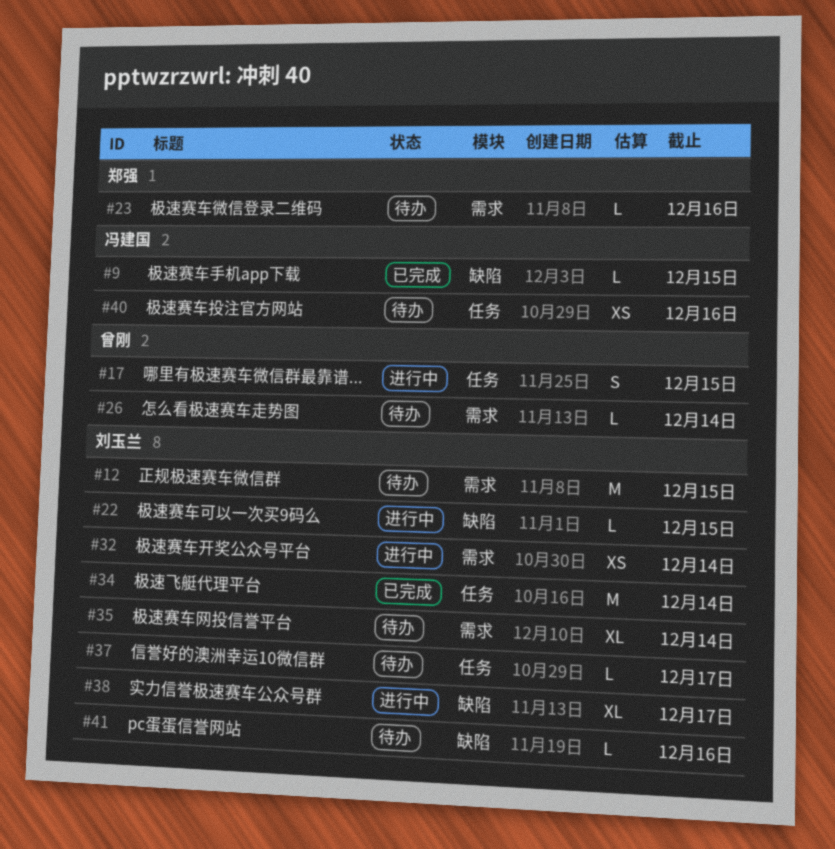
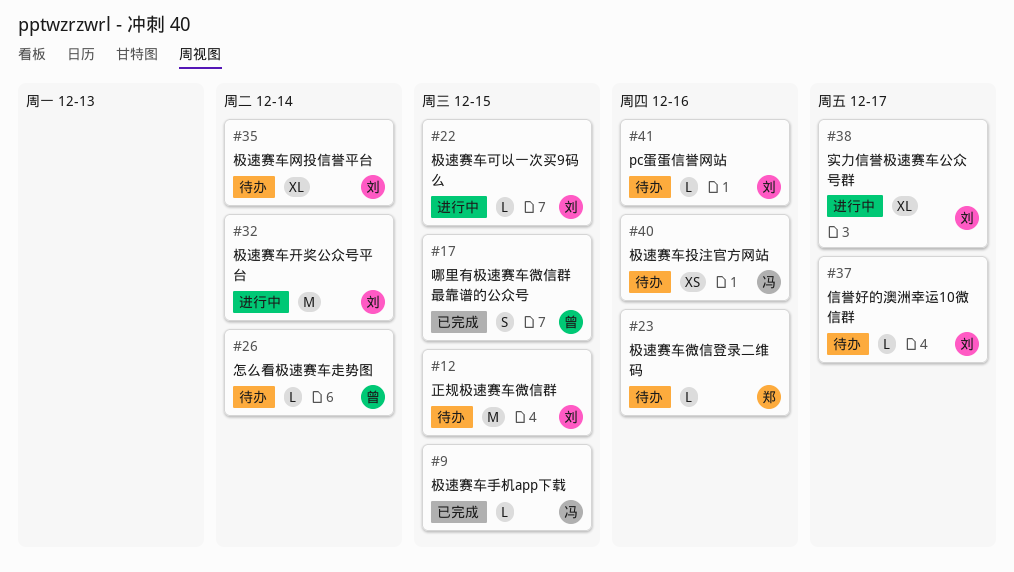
#17, status: 进行中 -> 已完成
#32, estimate: XS -> M
#34: present -> none

